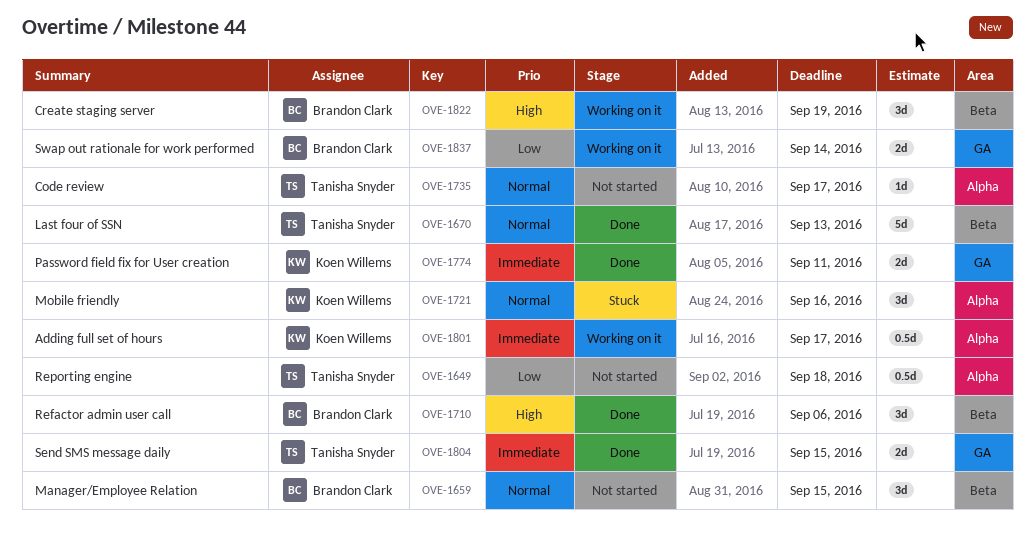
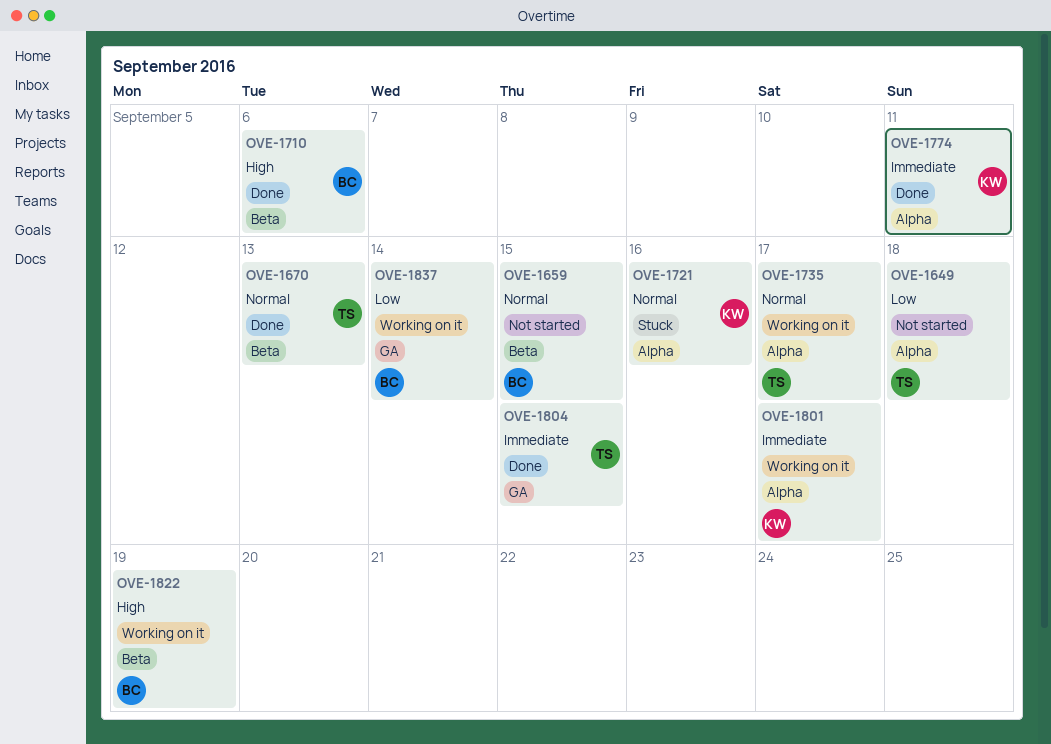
OVE-1735, status: Not started -> Working on it
OVE-1774, label: GA -> Alpha

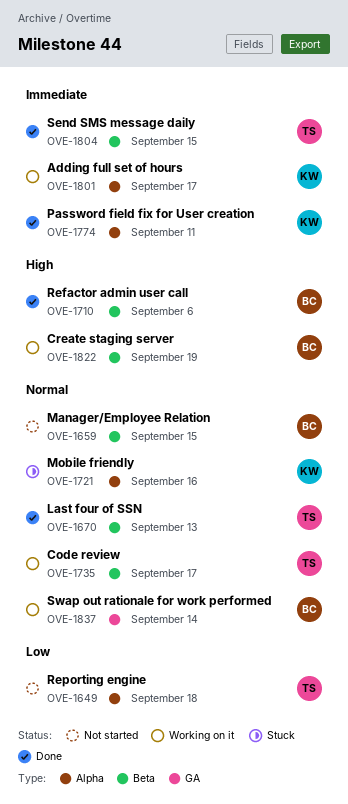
OVE-1735, label: Alpha -> Beta
OVE-1804, label: GA -> Beta
OVE-1837, priority: Low -> Normal

